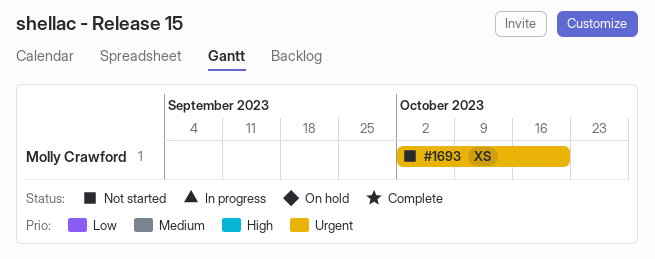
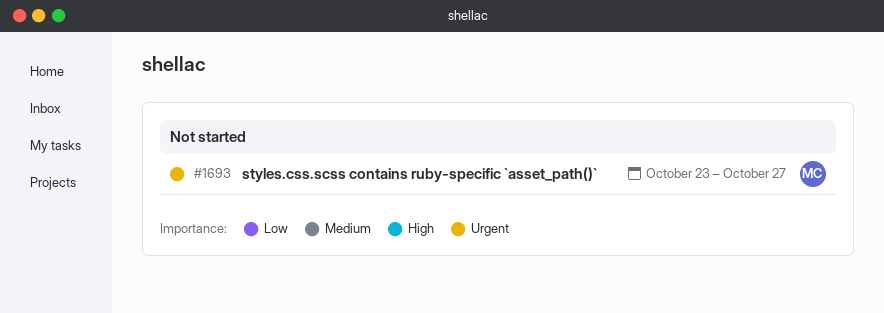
#1693, start: Oct 2 -> Oct 23
#1693, due: Oct 20 -> Oct 27

